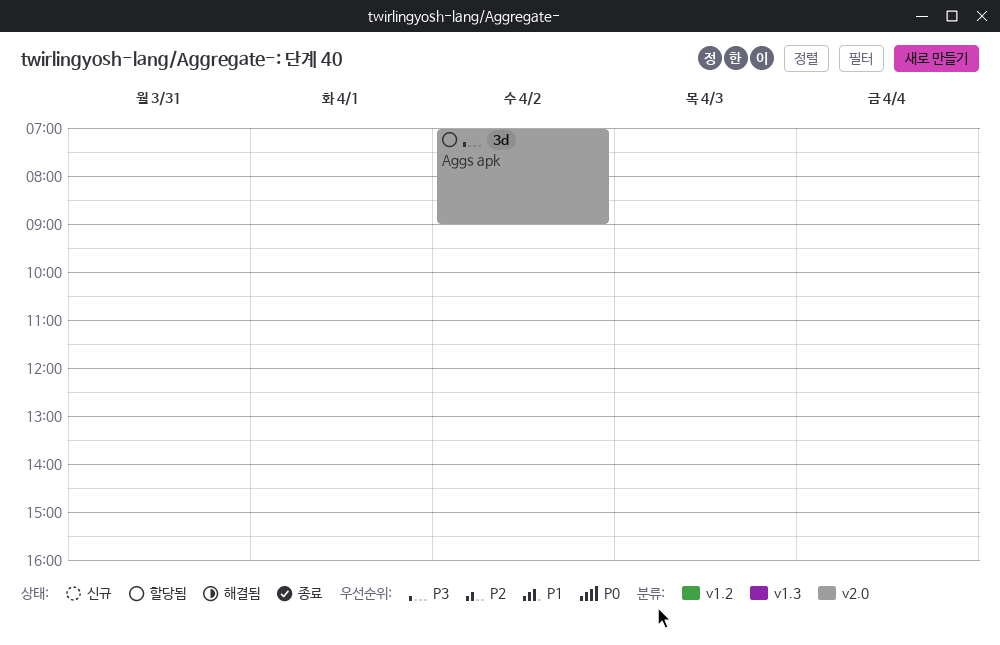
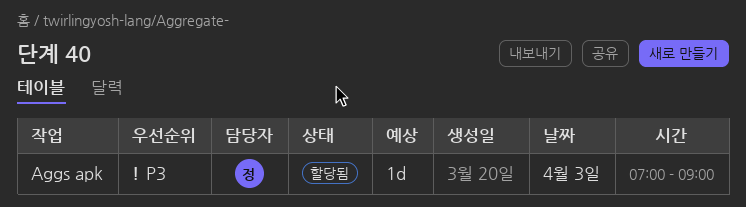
Aggs apk, estimate: 3d -> 1d
Aggs apk, day: Apr 2 -> Apr 3

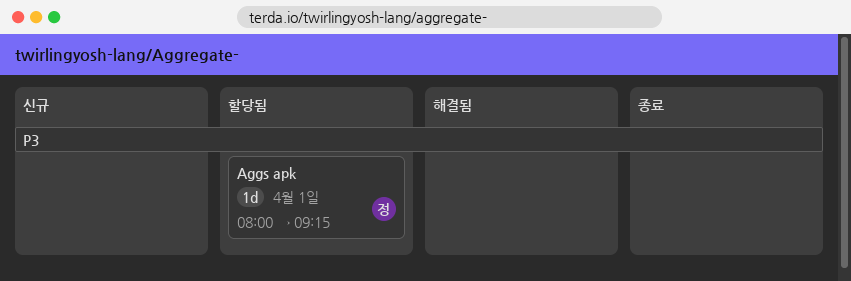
Aggs apk, day: Apr 3 -> Apr 1
Aggs apk, begins: 07:00 -> 08:00
Aggs apk, ends: 09:00 -> 09:15

